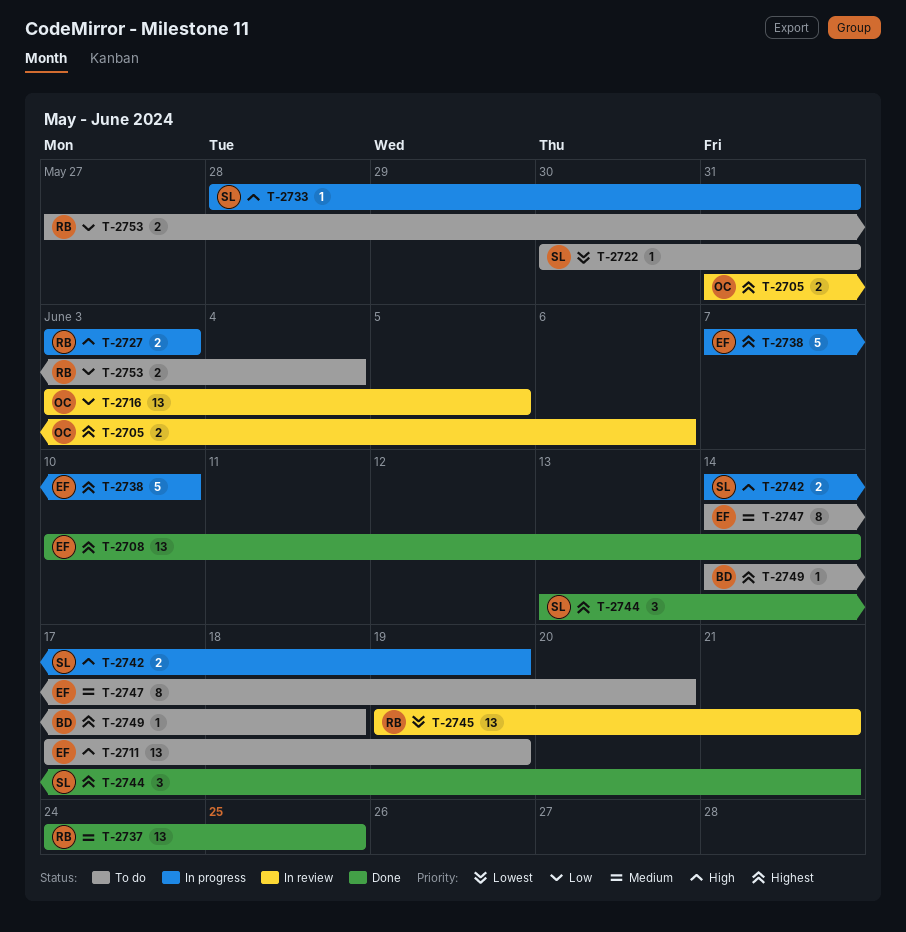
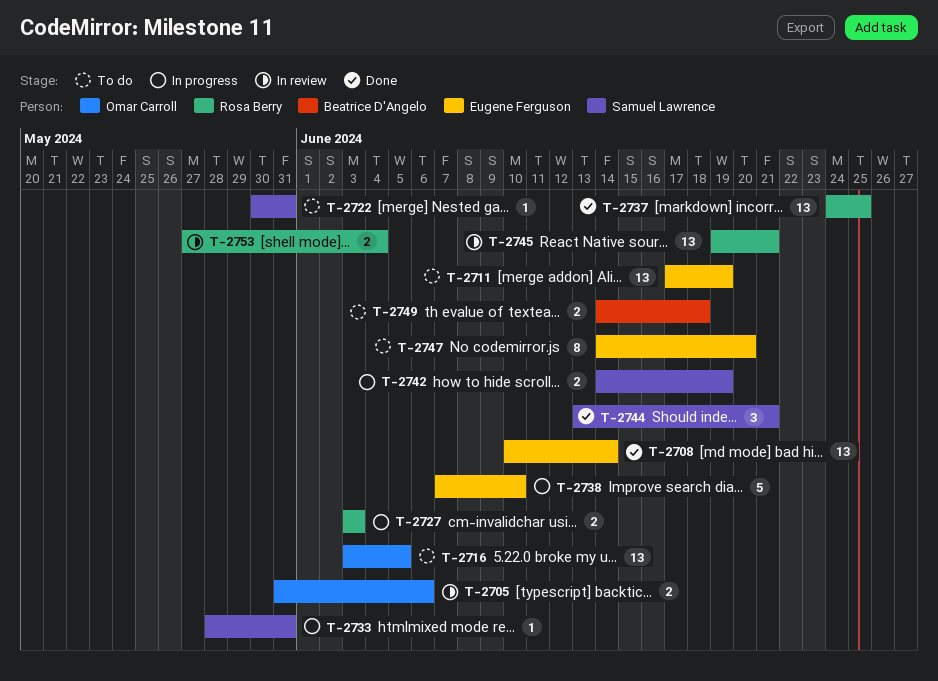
T-2716, status: In review -> To do
T-2749, estimate: 1 -> 2
T-2753, status: To do -> In review

